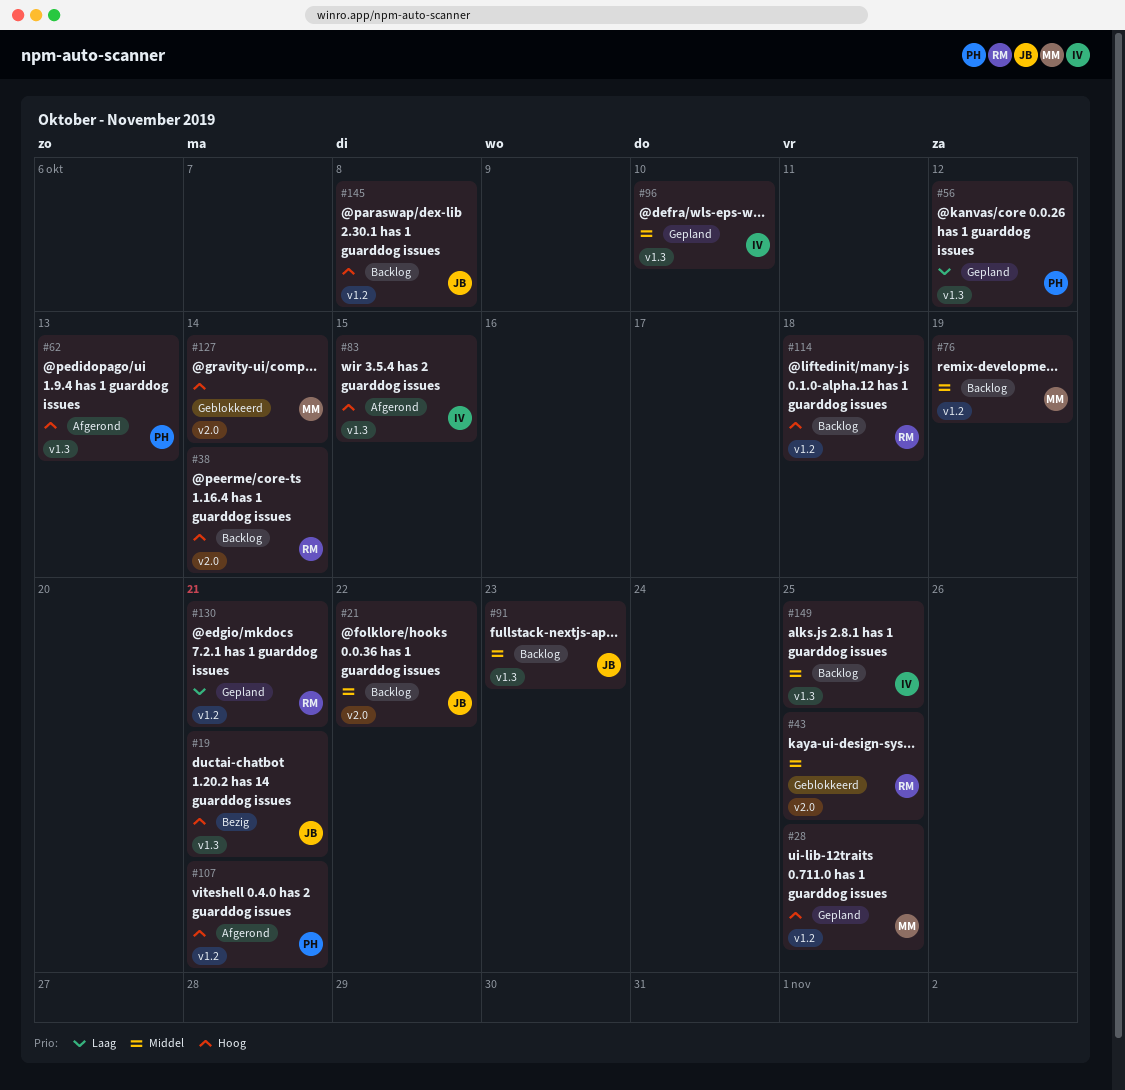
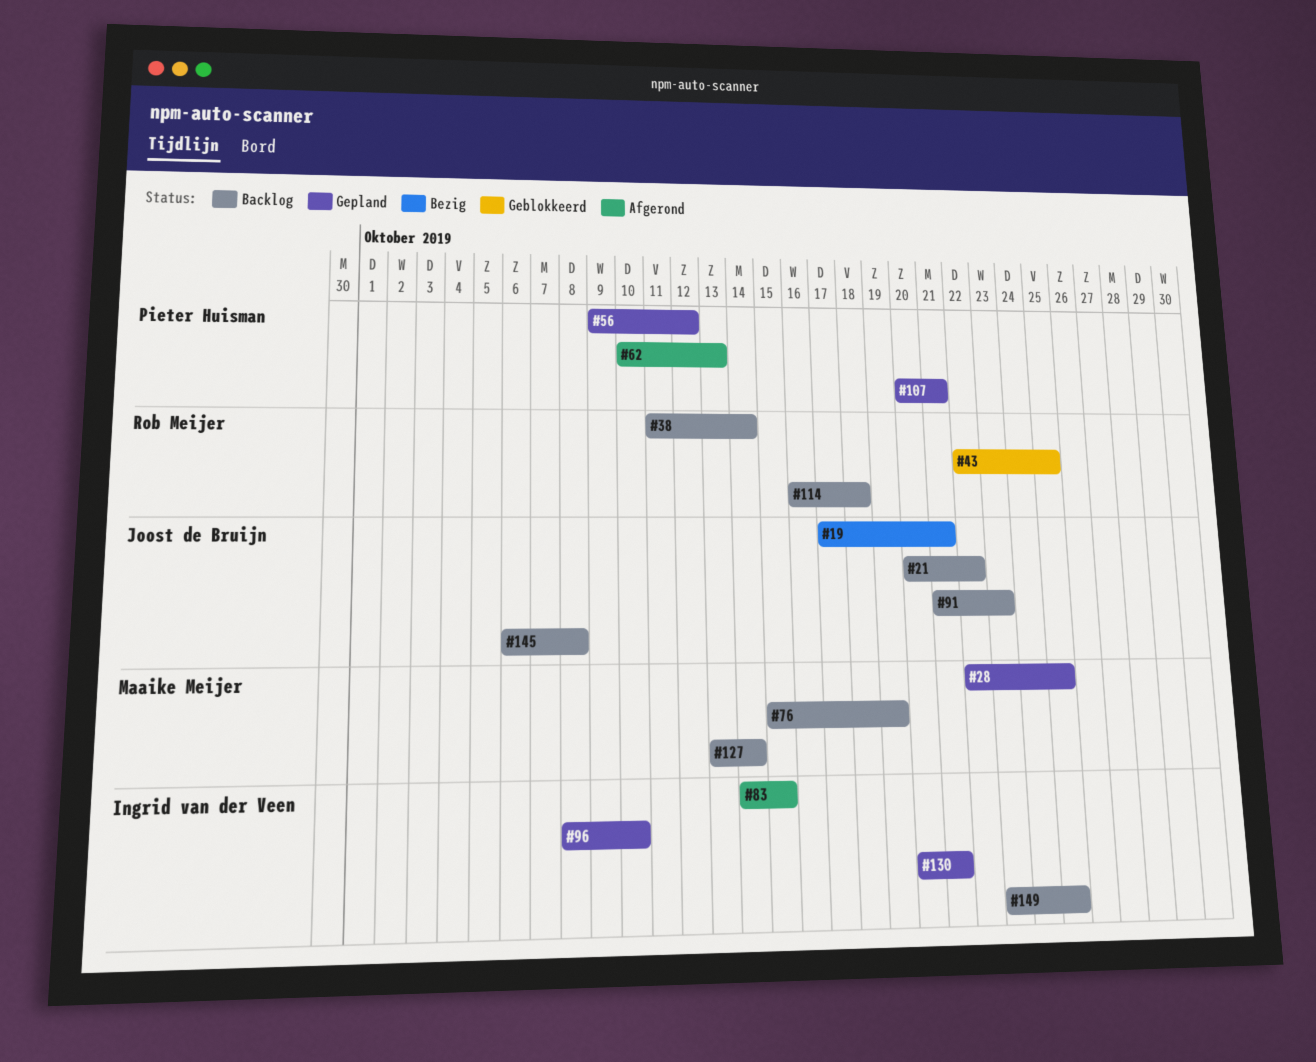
#107, status: Afgerond -> Gepland
#127, status: Geblokkeerd -> Backlog
#130, owner: Rob Meijer -> Ingrid van der Veen

